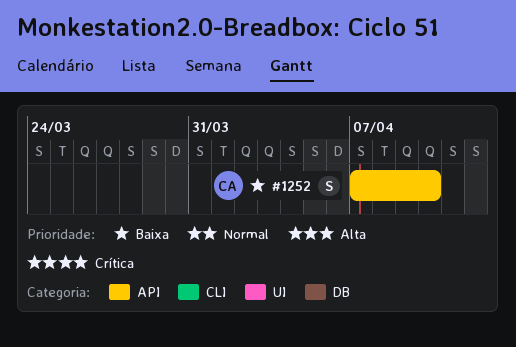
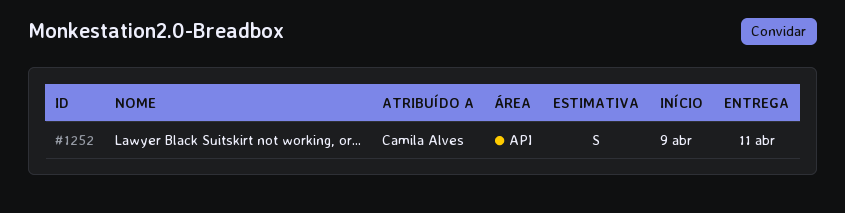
#1252, start: Apr 7 -> Apr 9
#1252, due: Apr 10 -> Apr 11

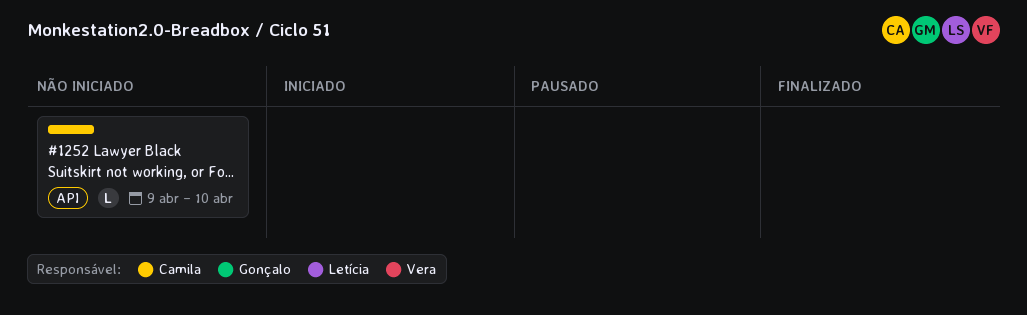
#1252, estimate: S -> L
#1252, due: Apr 11 -> Apr 10

